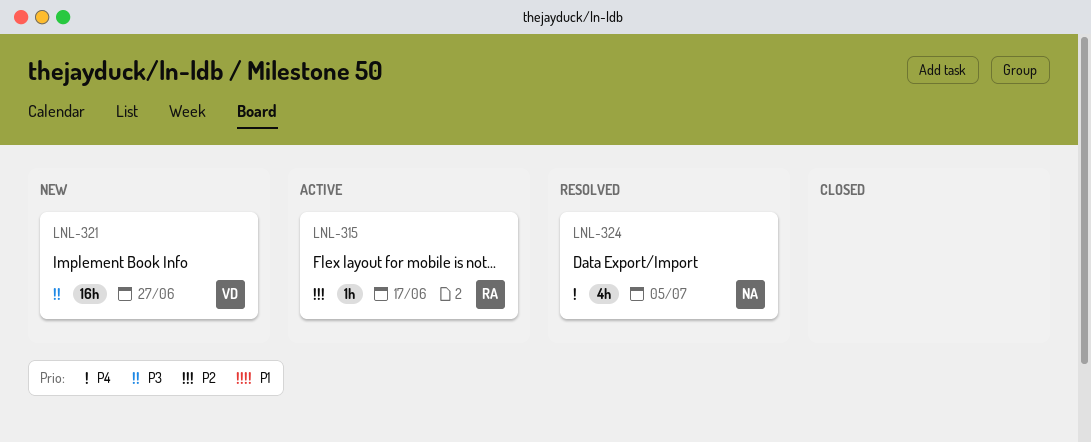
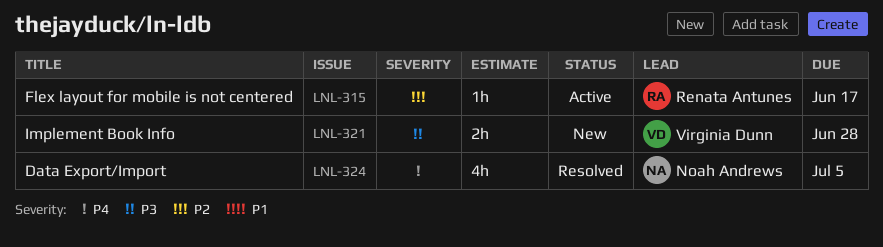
LNL-321, estimate: 16h -> 2h
LNL-321, due: Jun 27 -> Jun 28

